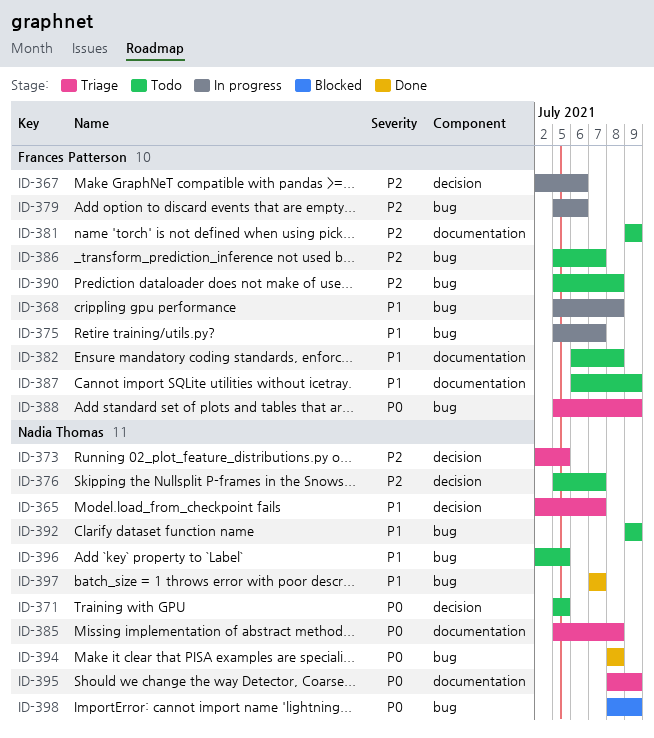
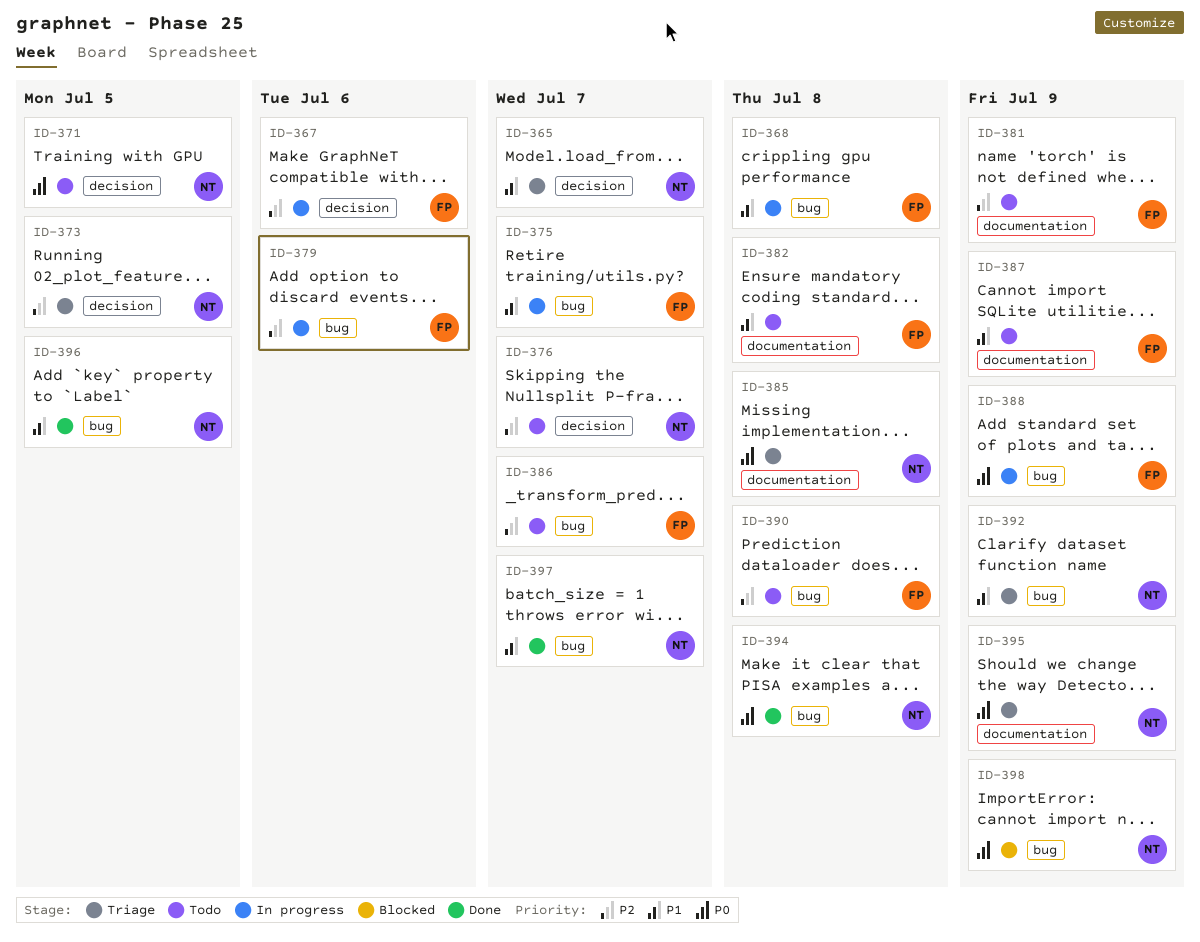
ID-388, status: Triage -> In progress
ID-392, status: Todo -> Triage
ID-396, status: Todo -> Done

